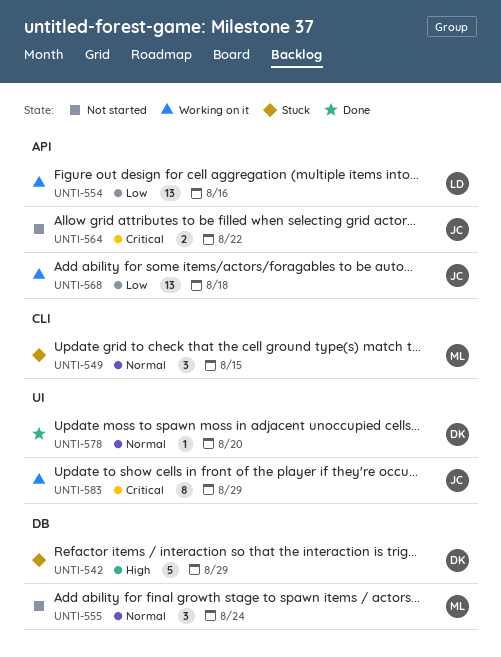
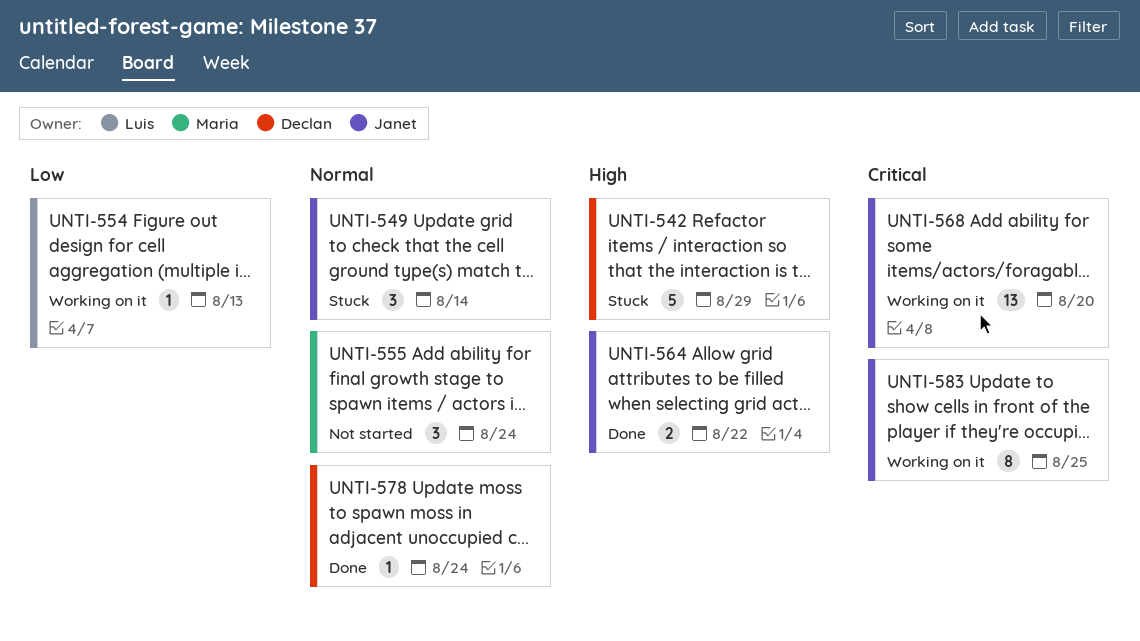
UNTI-549, owner: Maria -> Janet
UNTI-549, due: Aug 15 -> Aug 14
UNTI-554, estimate: 13 -> 1
UNTI-554, due: Aug 16 -> Aug 13
UNTI-564, status: Not started -> Done
UNTI-564, priority: Critical -> High
UNTI-568, priority: Low -> Critical
UNTI-568, due: Aug 18 -> Aug 20
UNTI-578, due: Aug 20 -> Aug 24
UNTI-583, due: Aug 29 -> Aug 25

